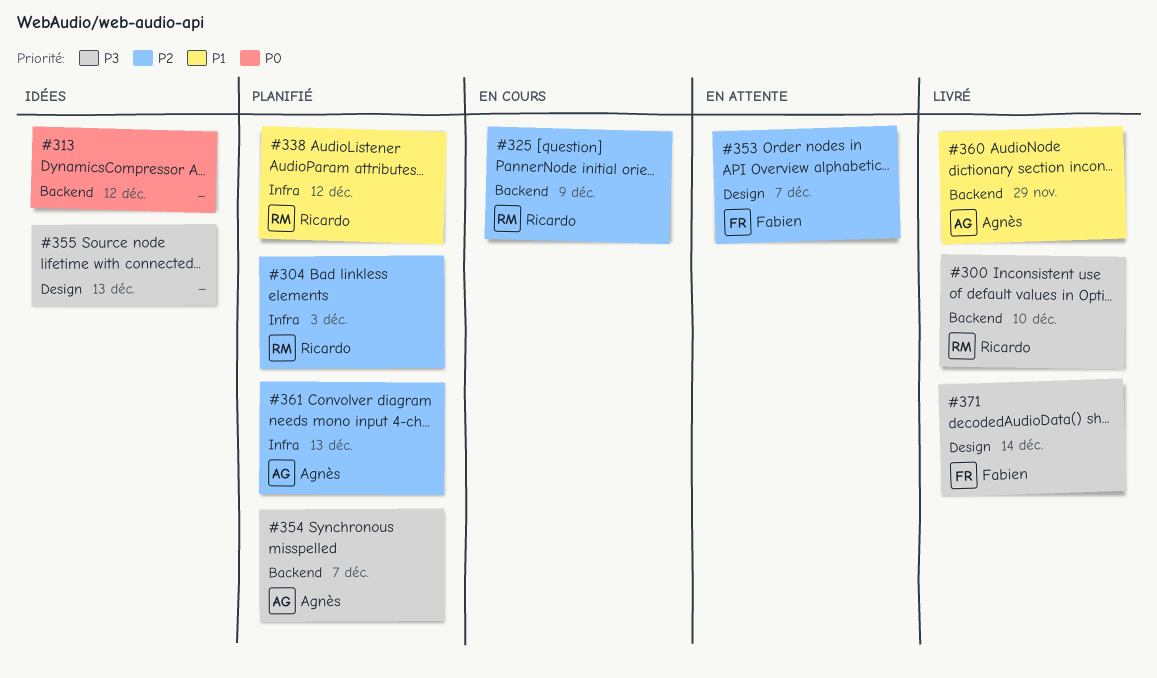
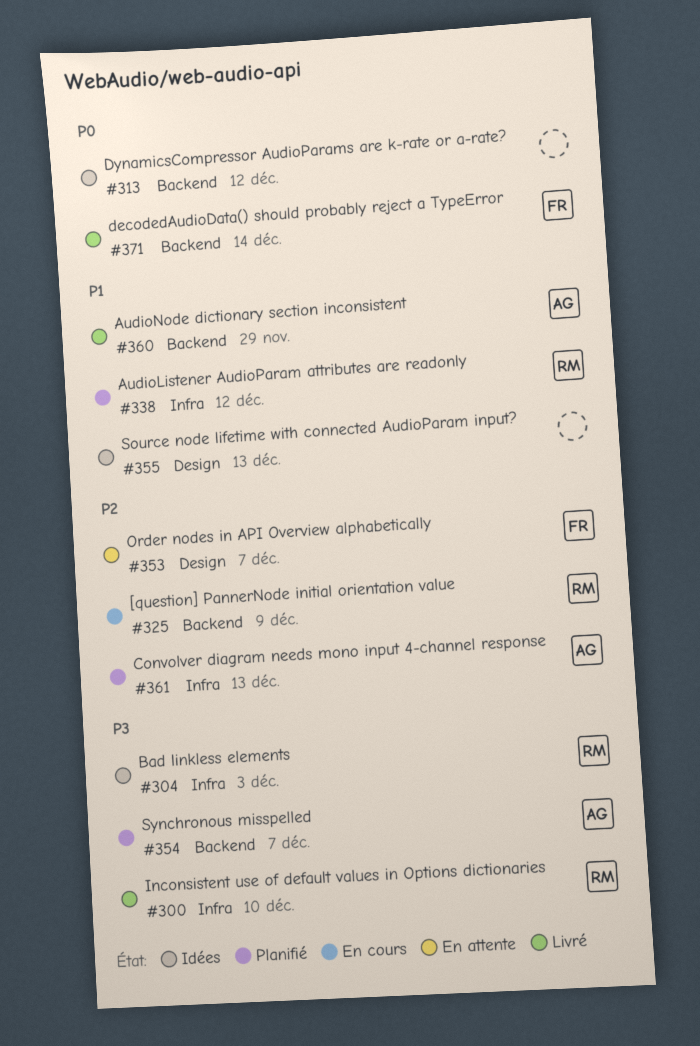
#300, label: Backend -> Infra
#304, status: Planifié -> Idées
#304, priority: P2 -> P3
#355, priority: P3 -> P1
#371, priority: P3 -> P0
#371, label: Design -> Backend

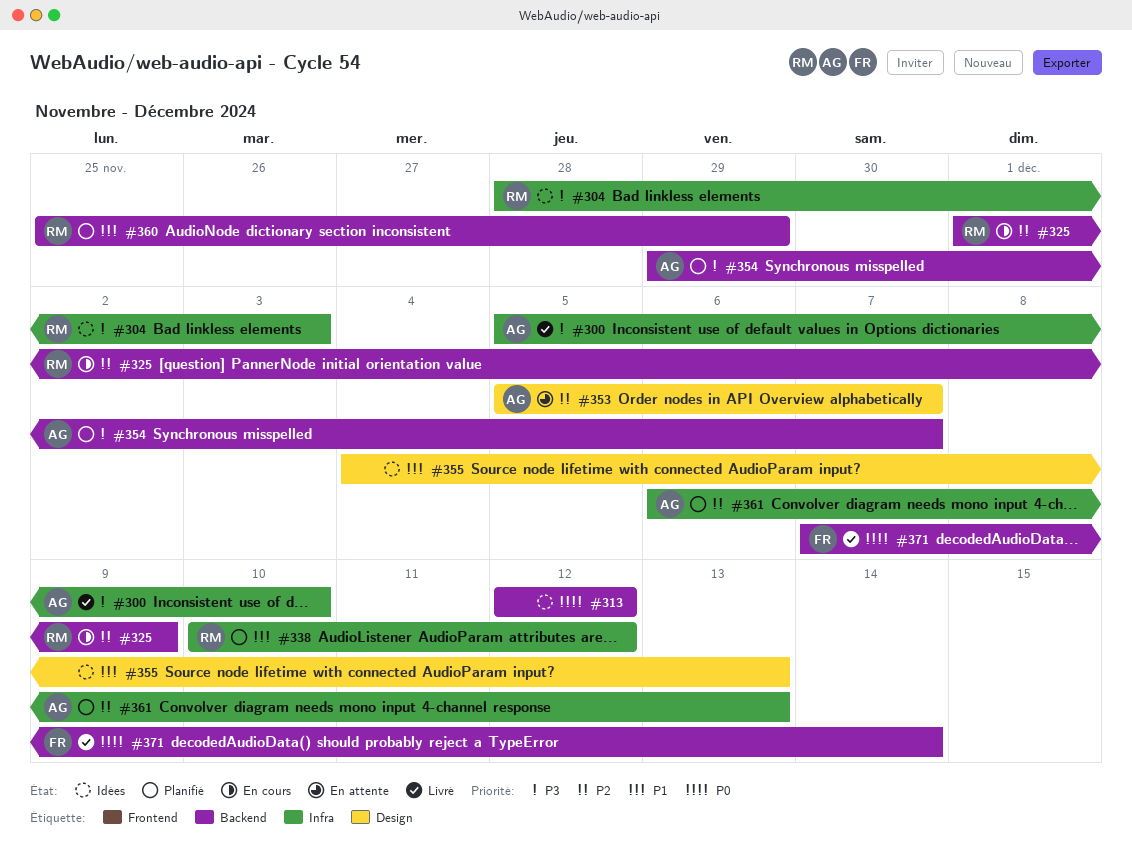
#300, owner: RM -> AG
#353, owner: FR -> AG
#360, status: Livré -> Planifié
#360, owner: AG -> RM

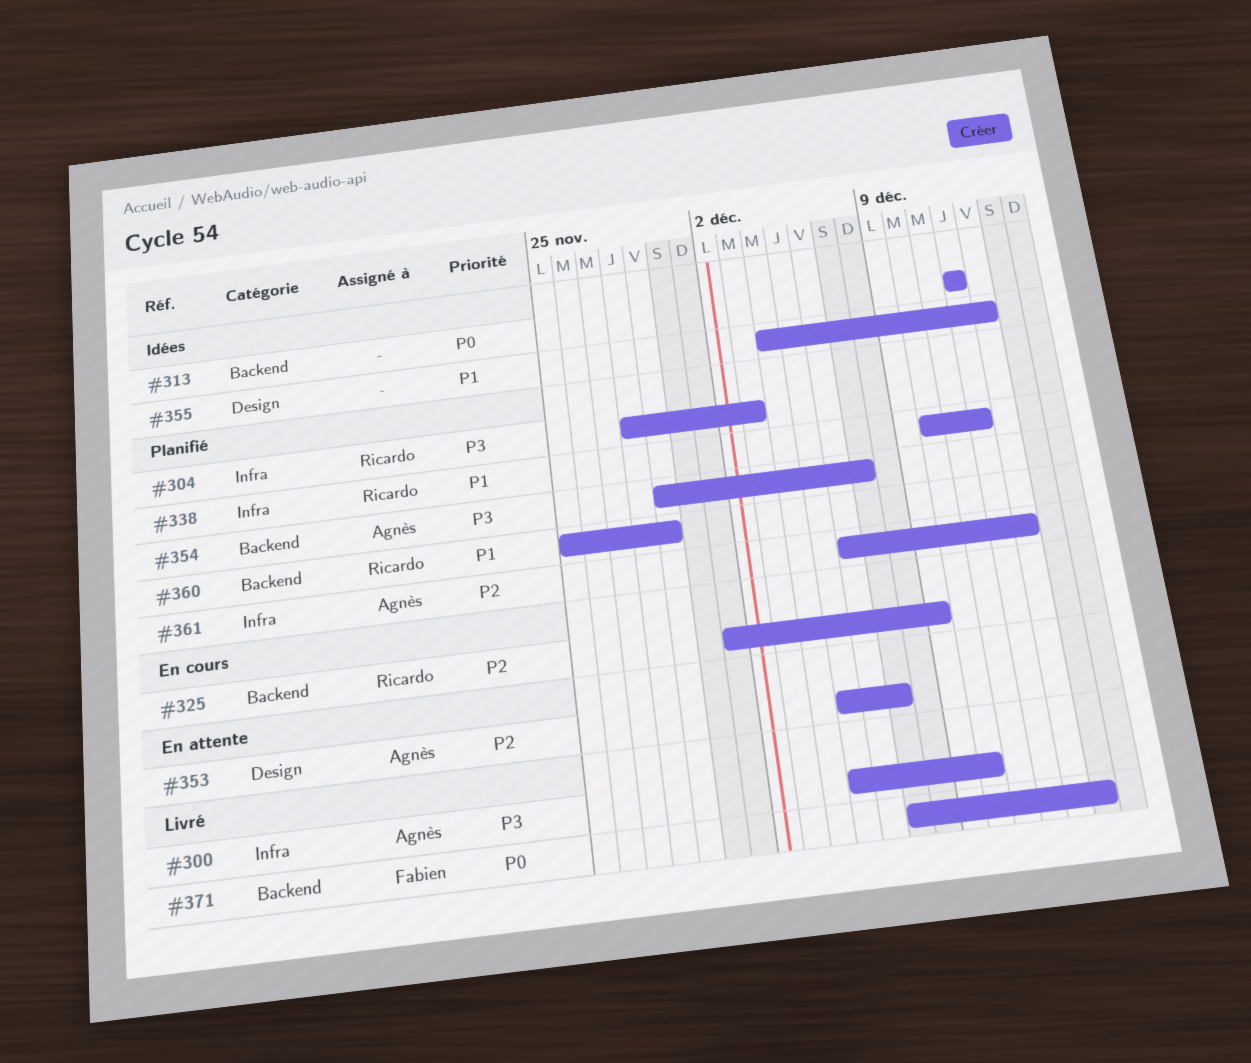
#304, status: Idées -> Planifié

